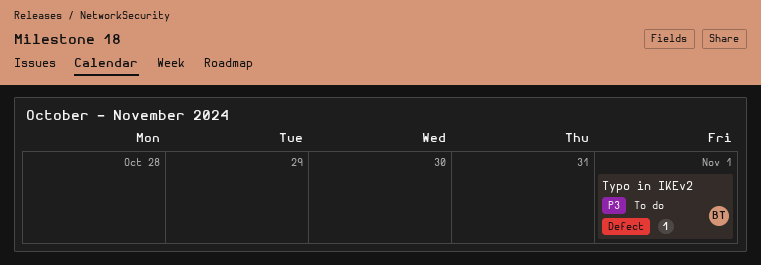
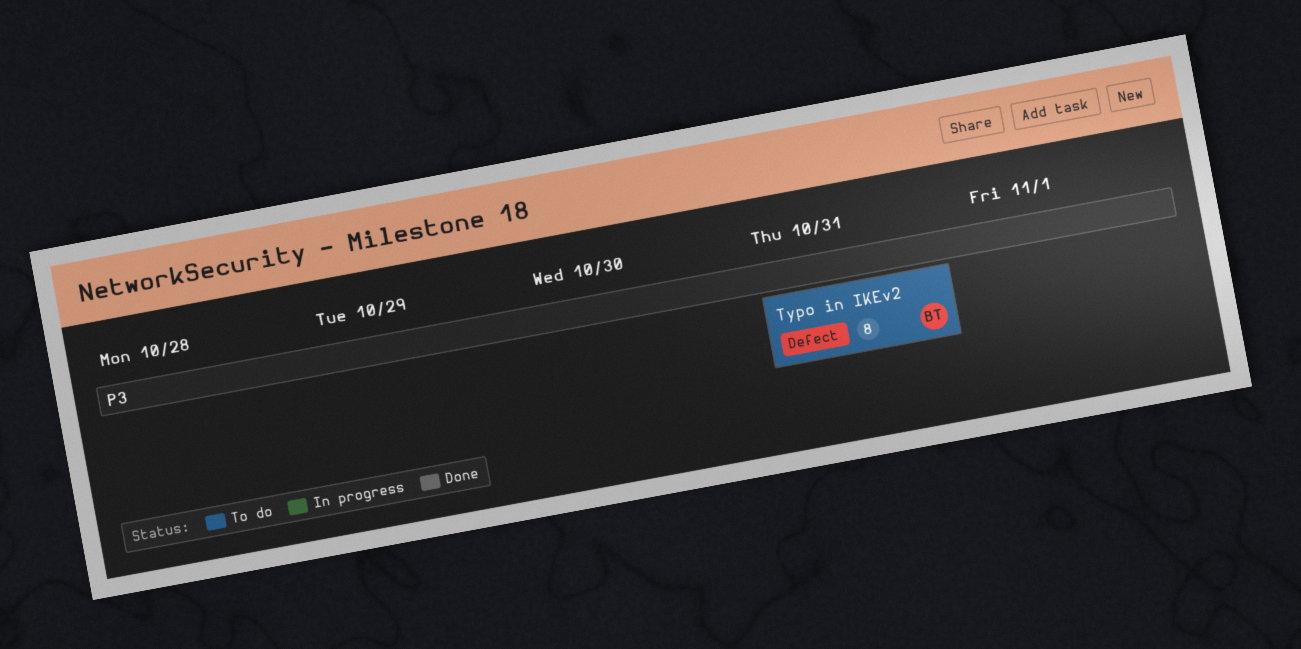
Typo in IKEv2, estimate: 1 -> 8
Typo in IKEv2, due: Nov 1 -> Oct 31

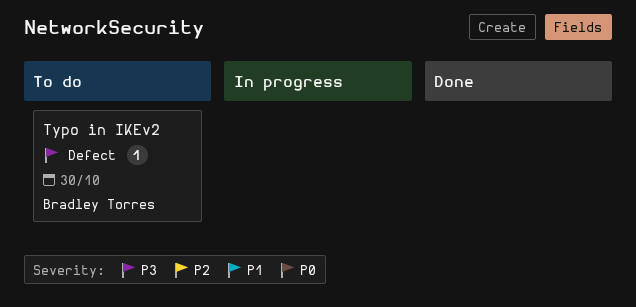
Typo in IKEv2, estimate: 8 -> 1
Typo in IKEv2, due: Oct 31 -> Oct 30

